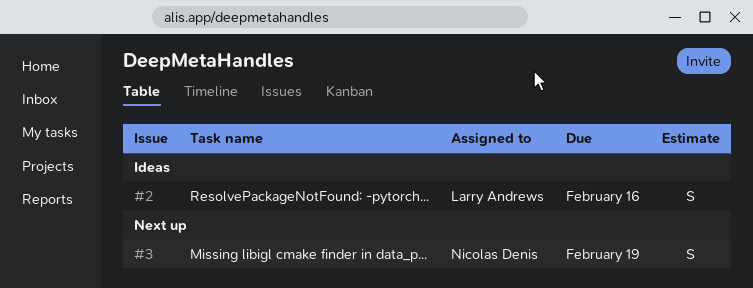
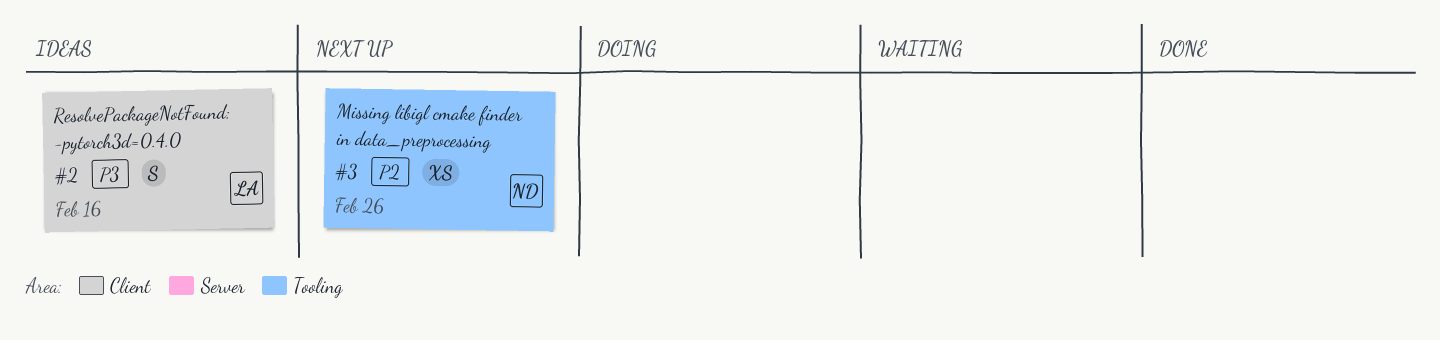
#3, estimate: S -> XS
#3, due: Feb 19 -> Feb 26

